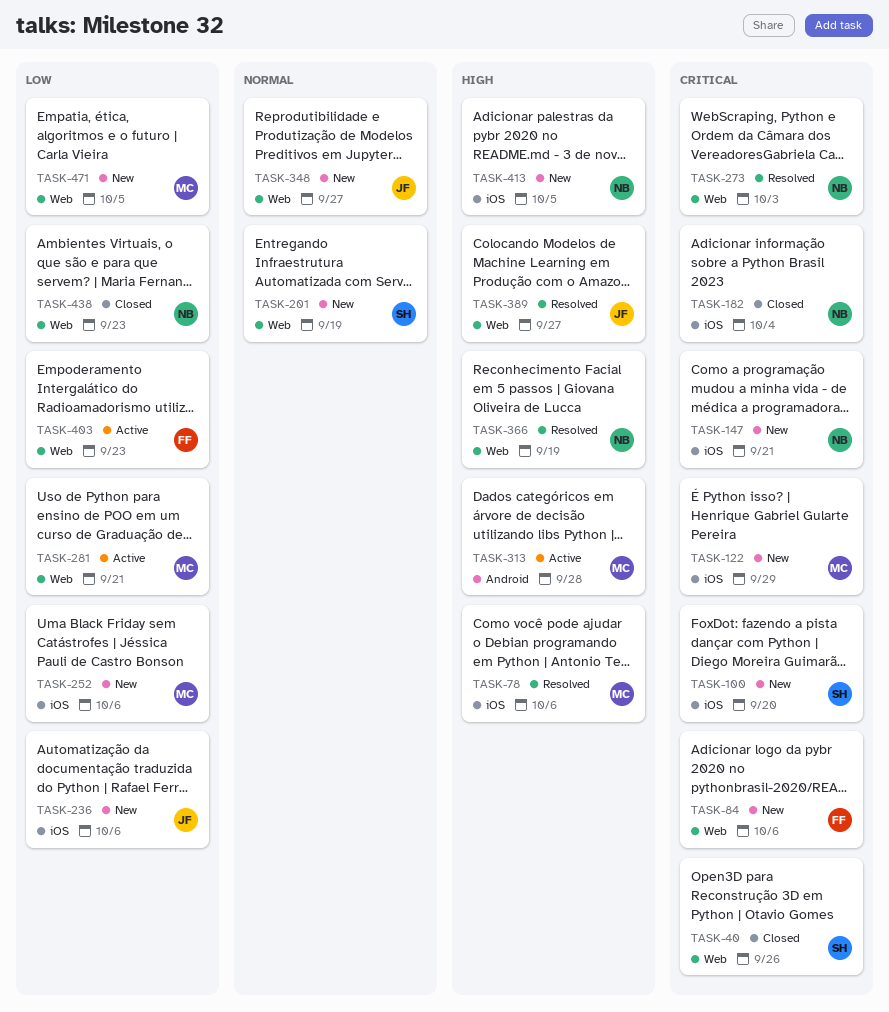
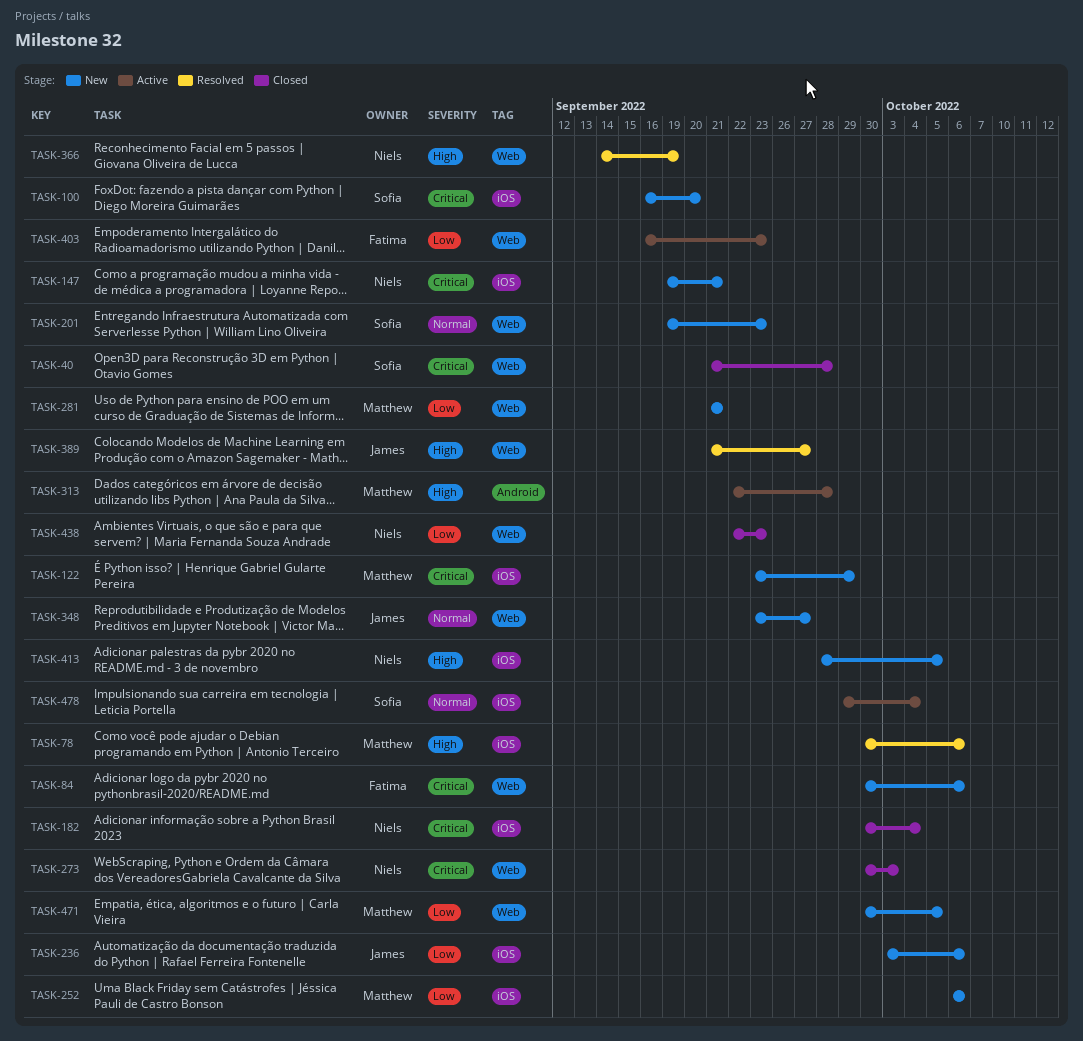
TASK-40, due: Sep 26 -> Sep 28
TASK-201, due: Sep 19 -> Sep 23
TASK-273, status: Resolved -> Closed
TASK-281, status: Active -> New
TASK-478: none -> present

